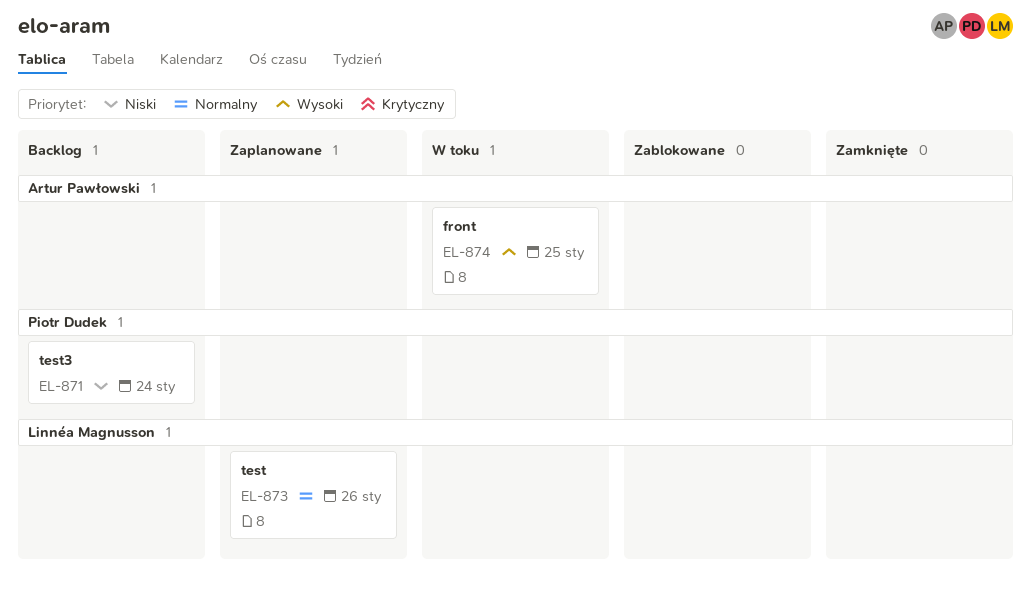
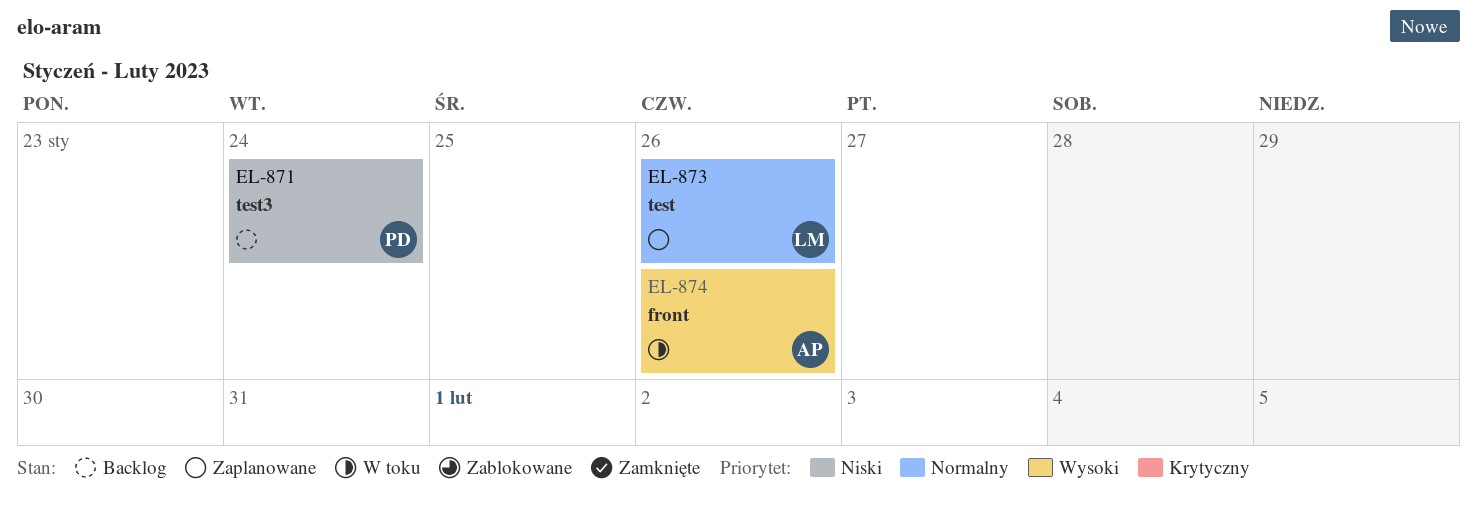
EL-874, due: Jan 25 -> Jan 26

